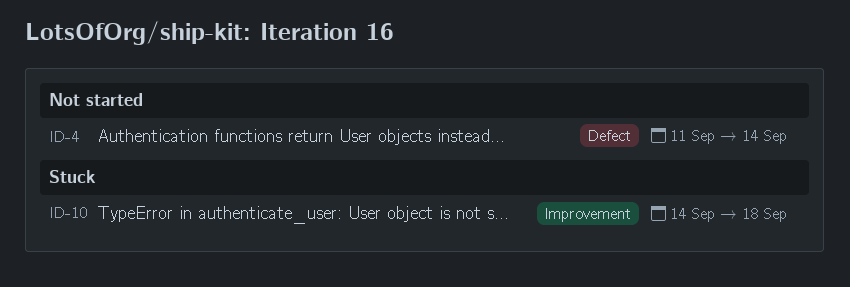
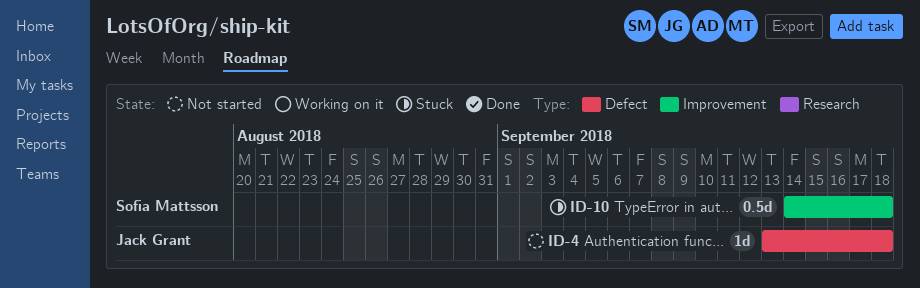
ID-4, start: Sep 11 -> Sep 13
ID-4, due: Sep 14 -> Sep 18

